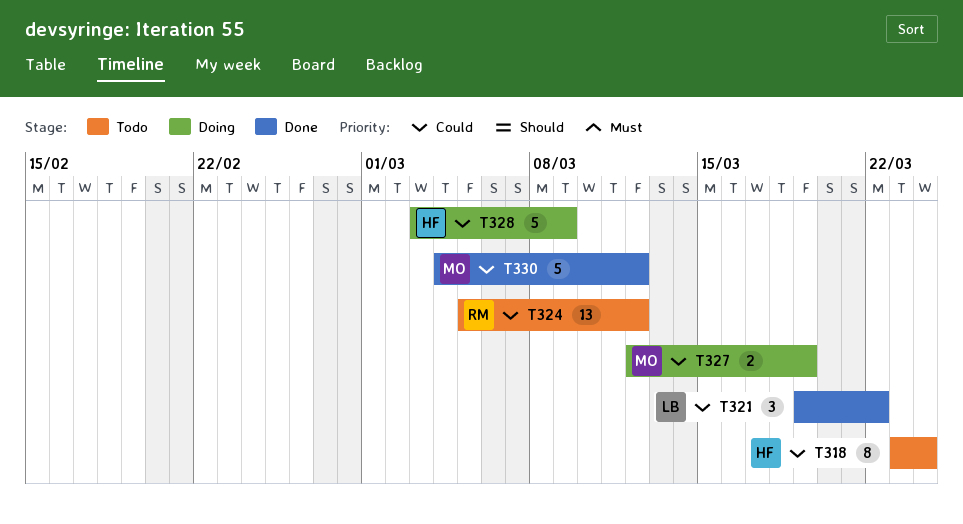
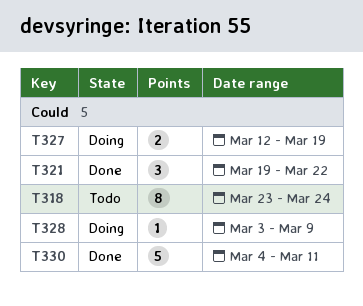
T324: present -> none
T328, estimate: 5 -> 1
T330, due: Mar 12 -> Mar 11

